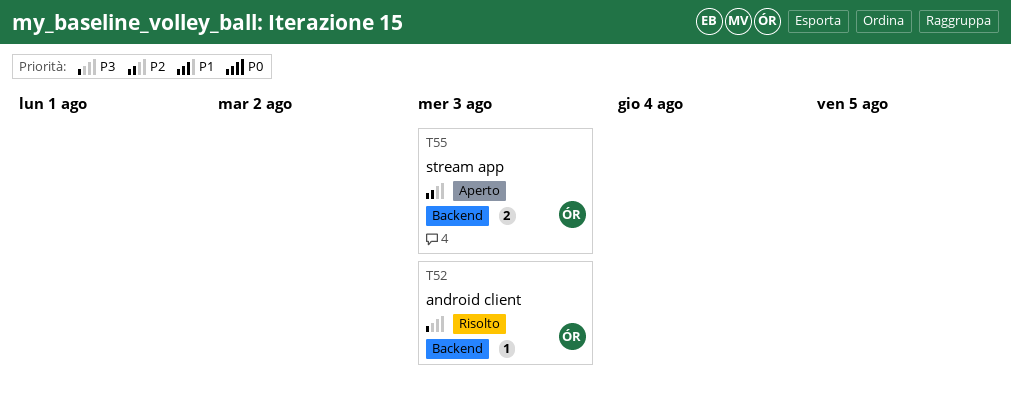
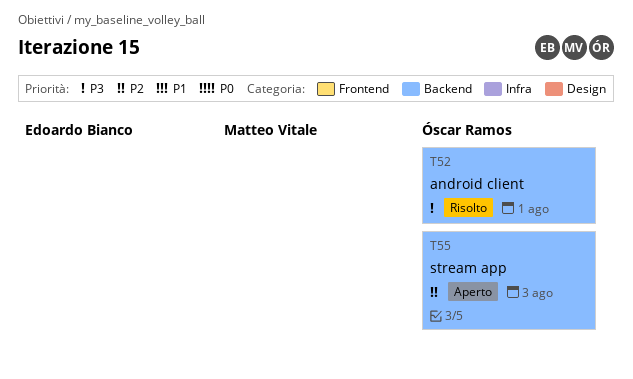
T52, due: Aug 3 -> Aug 1

